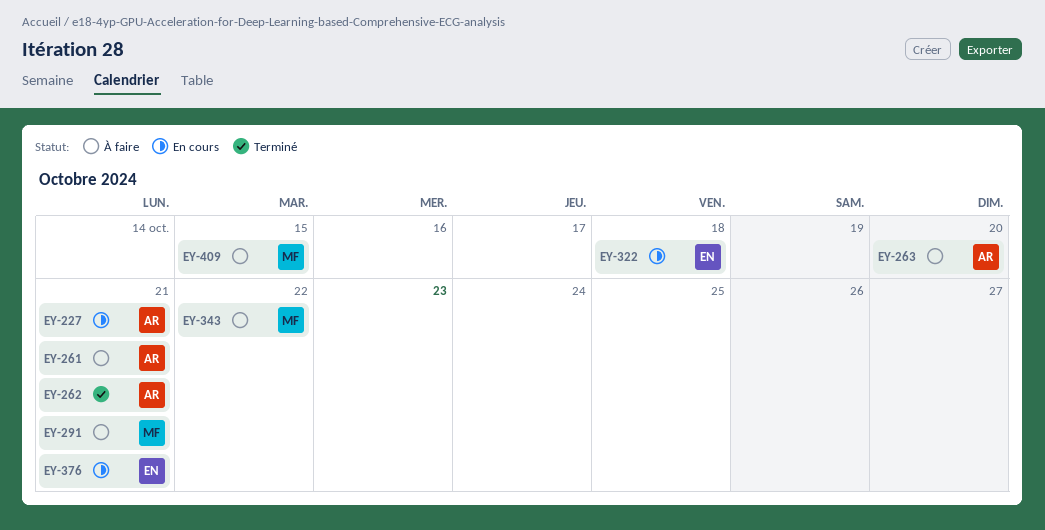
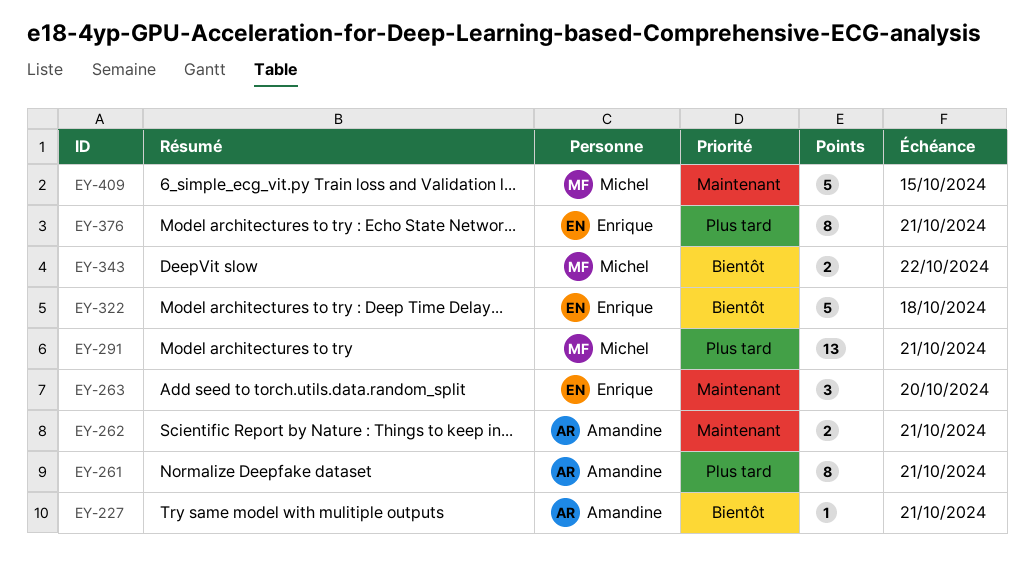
EY-263, owner: Amandine -> Enrique

